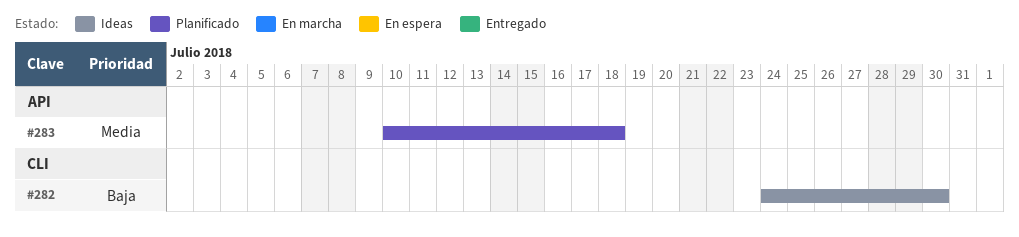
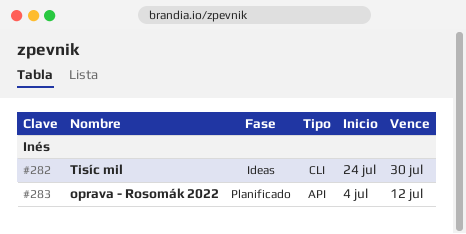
#283, start: Jul 10 -> Jul 4
#283, due: Jul 18 -> Jul 12

